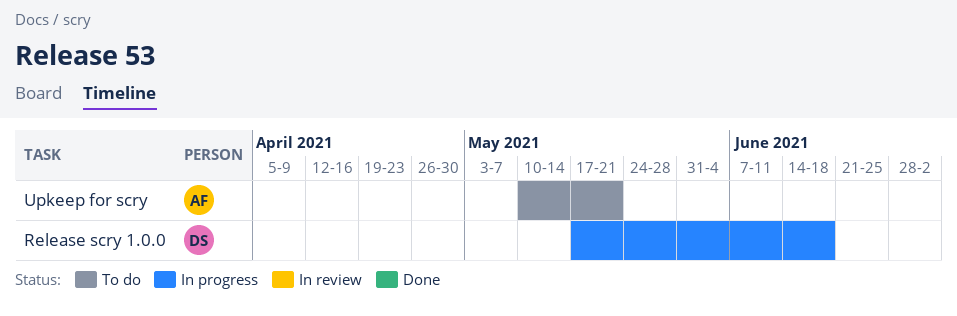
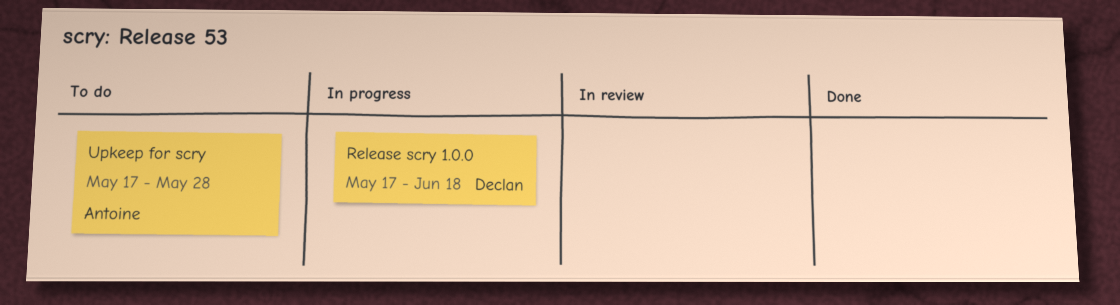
Upkeep for scry, start: May 10 -> May 17
Upkeep for scry, due: May 21 -> May 28

